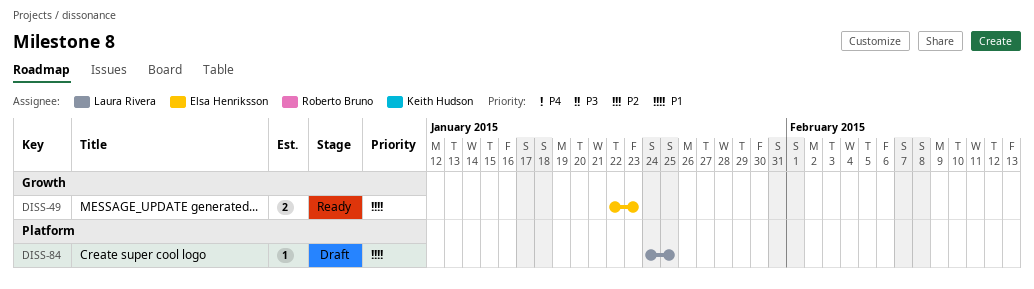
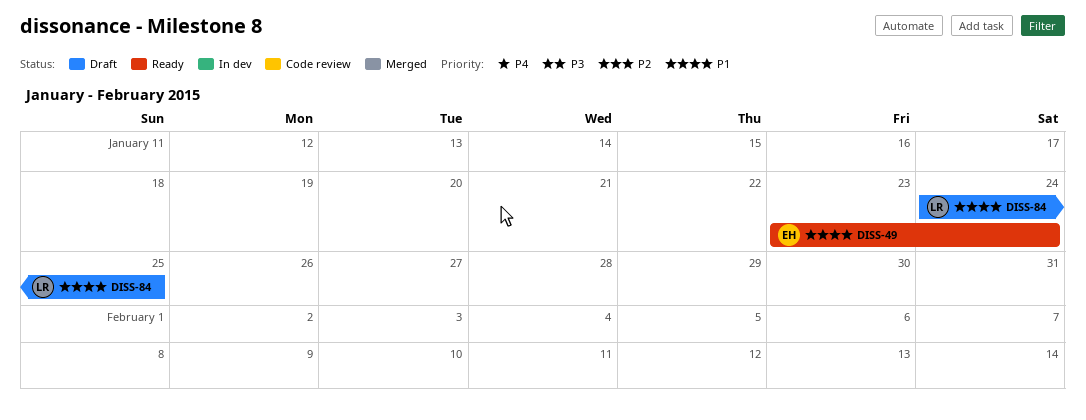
DISS-49, start: Jan 22 -> Jan 23
DISS-49, due: Jan 23 -> Jan 24

